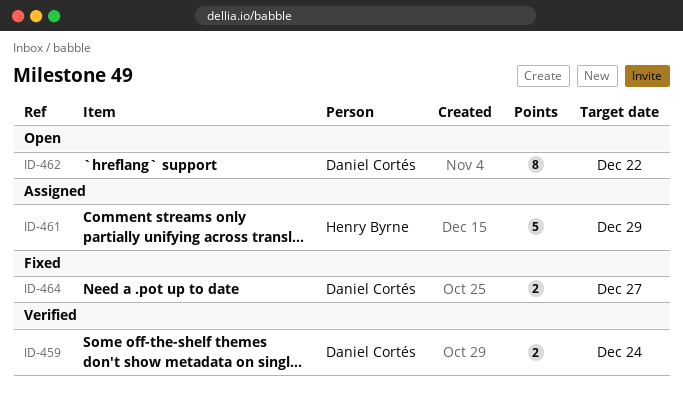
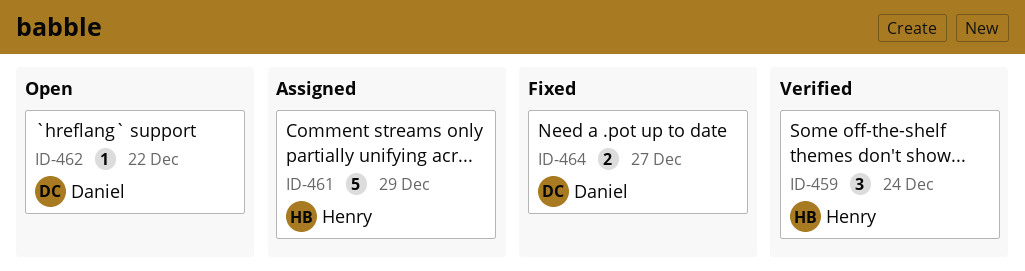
ID-459, owner: Daniel Cortés -> Henry Byrne
ID-459, estimate: 2 -> 3
ID-462, estimate: 8 -> 1

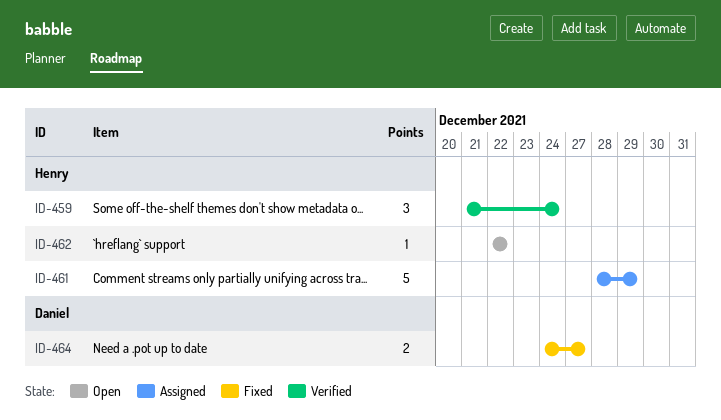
ID-462, owner: Daniel -> Henry

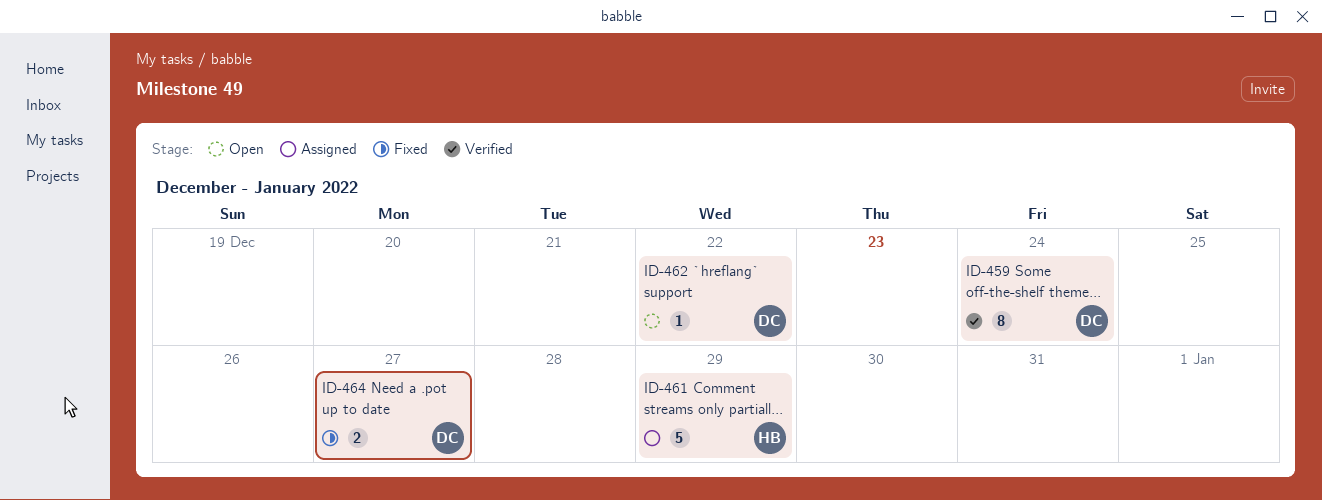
ID-459, owner: Henry -> Daniel
ID-459, estimate: 3 -> 8
ID-462, owner: Henry -> Daniel

